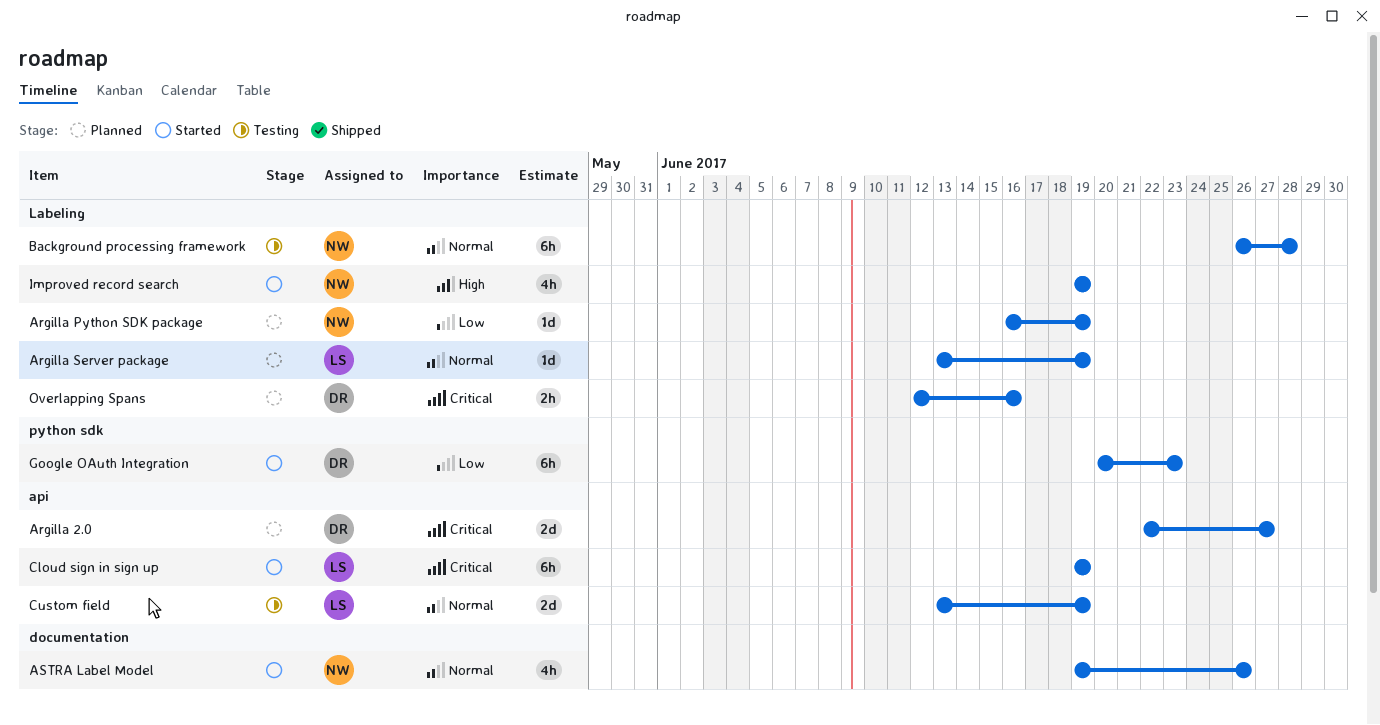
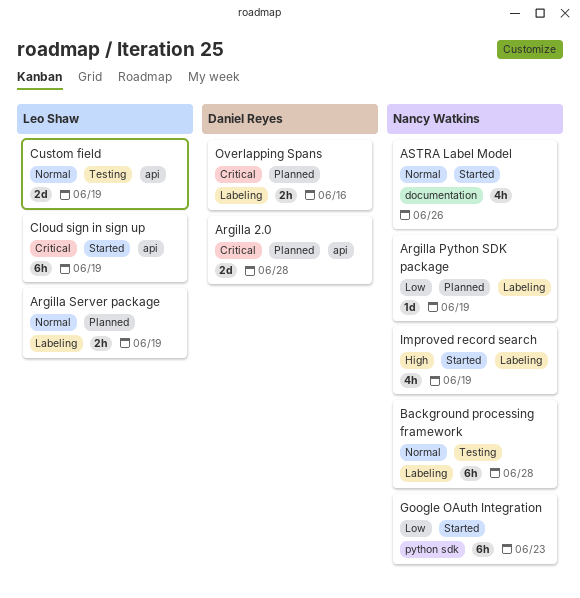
Argilla 2.0, due: Jun 27 -> Jun 28
Argilla Server package, estimate: 1d -> 2h
Google OAuth Integration, owner: Daniel Reyes -> Nancy Watkins

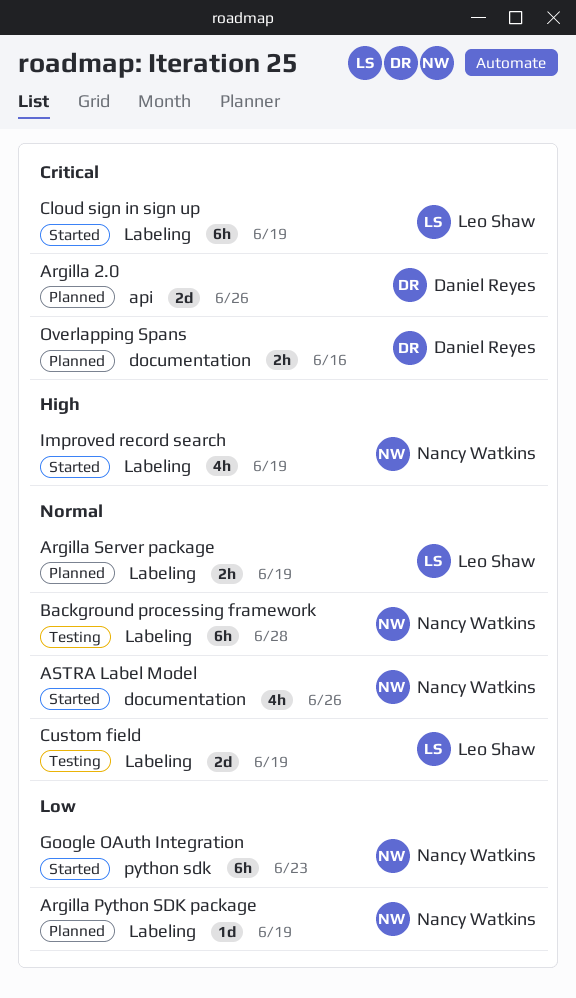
Argilla 2.0, due: Jun 28 -> Jun 26
Cloud sign in sign up, label: api -> Labeling
Custom field, label: api -> Labeling
Overlapping Spans, label: Labeling -> documentation

